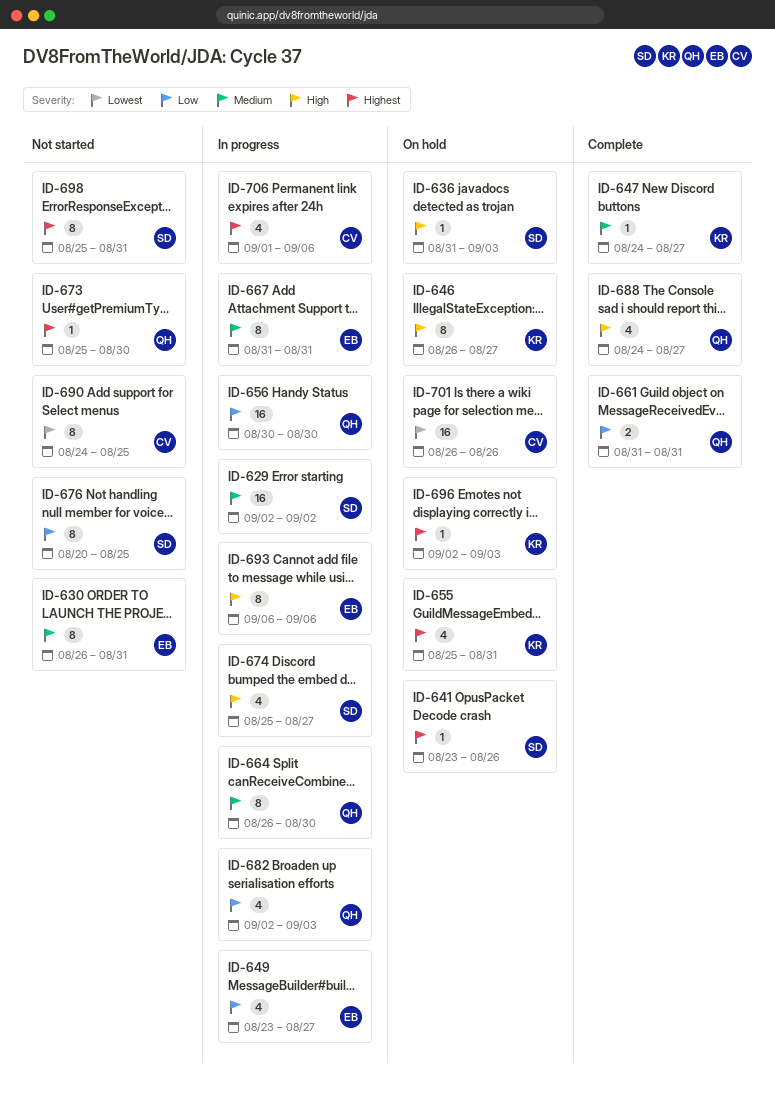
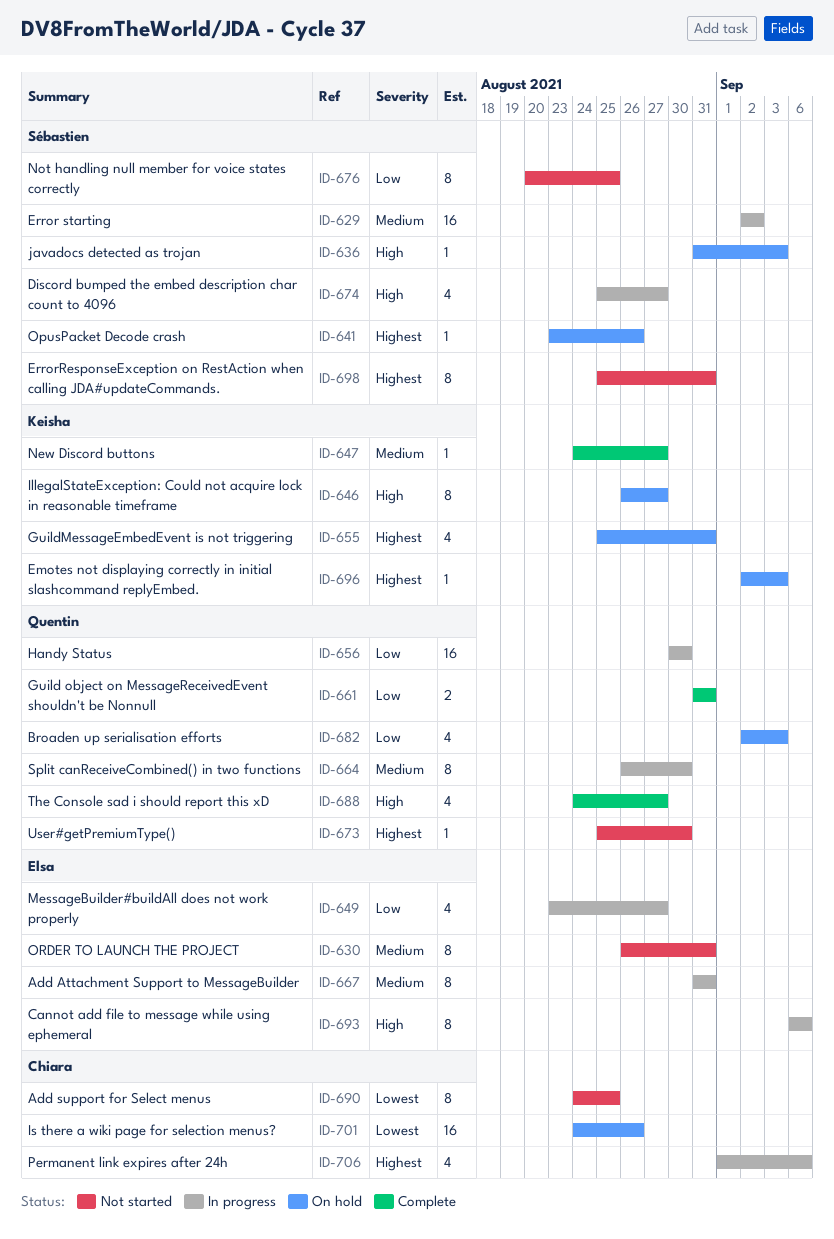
ID-682, status: In progress -> On hold
ID-701, start: Aug 26 -> Aug 24

